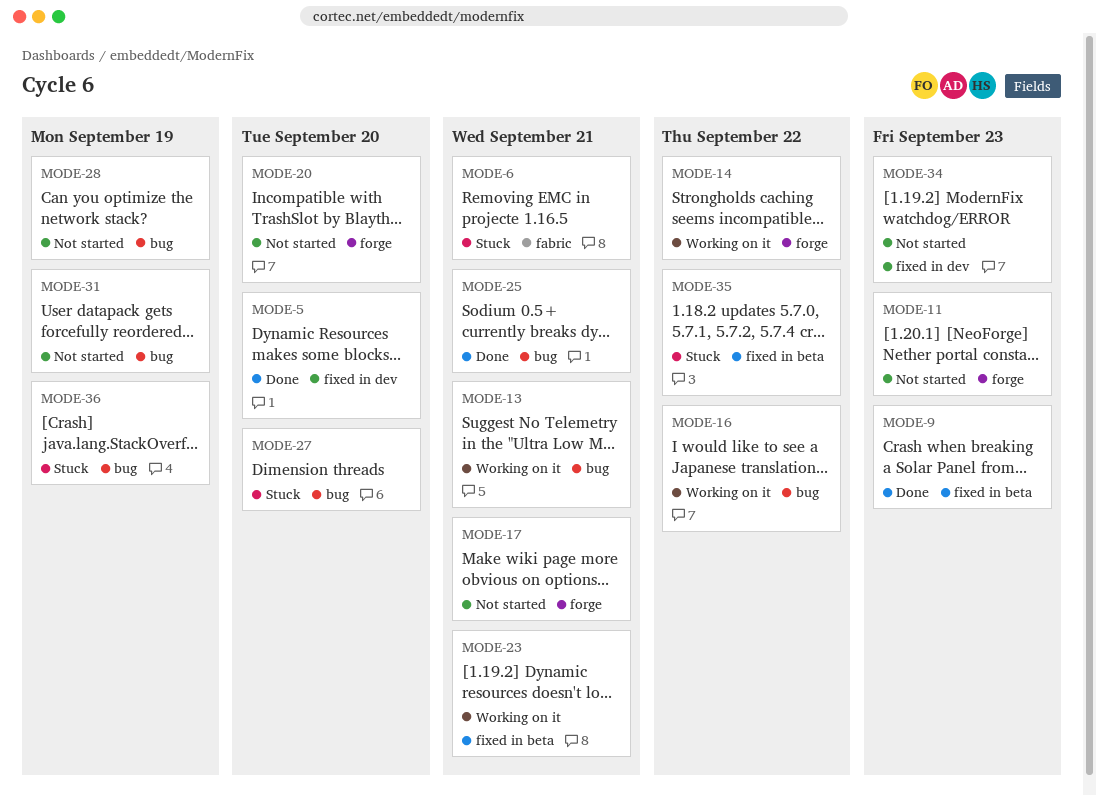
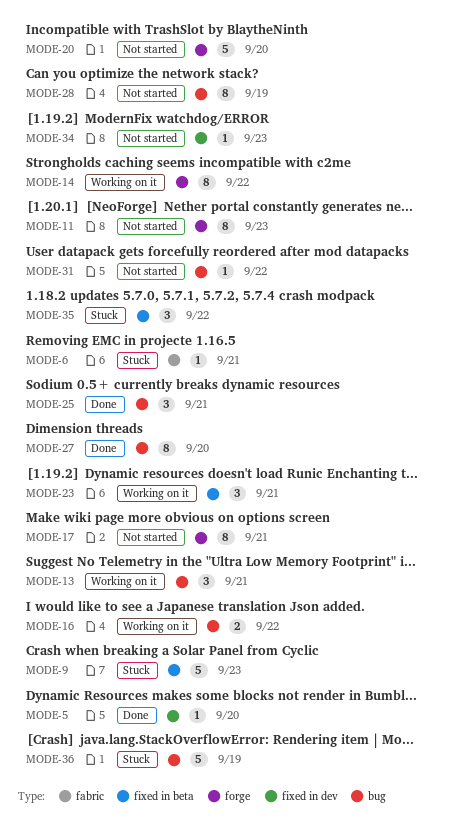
MODE-9, status: Done -> Stuck
MODE-27, status: Stuck -> Done
MODE-31, due: Sep 19 -> Sep 22

